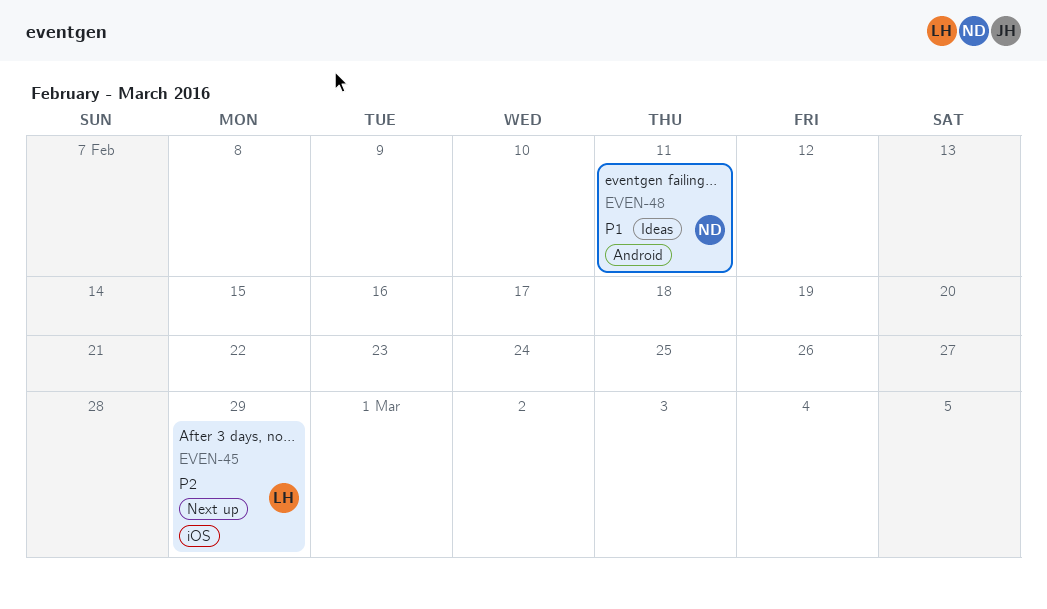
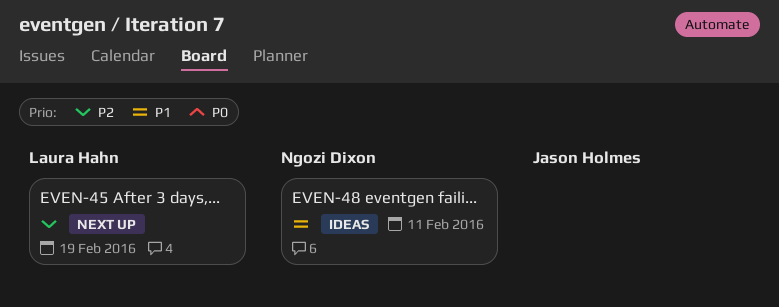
EVEN-45, due: Feb 29 -> Feb 19

